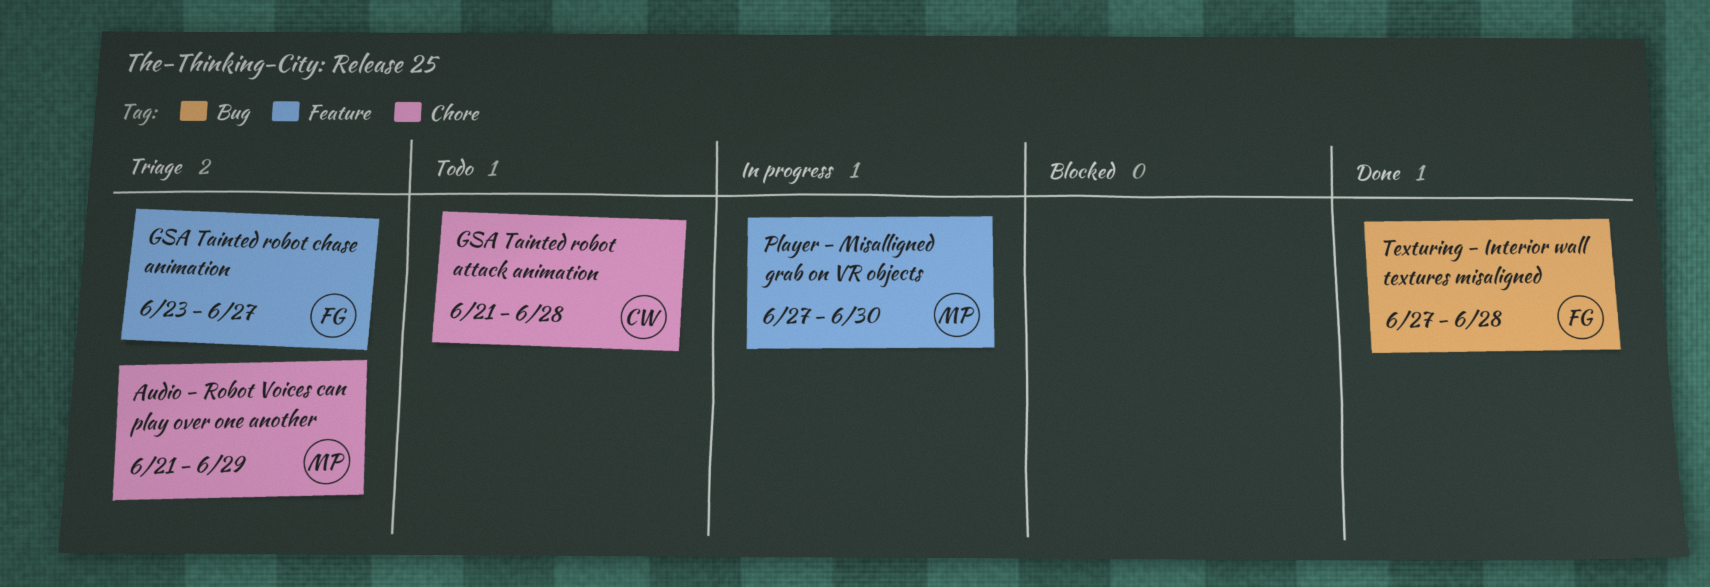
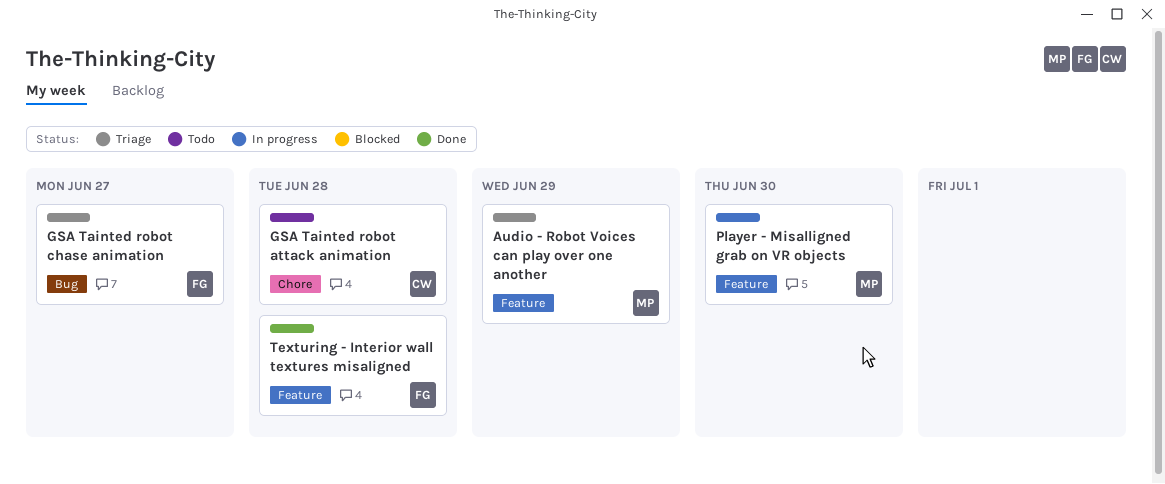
Audio - Robot Voices can play over one another, label: Chore -> Feature
GSA Tainted robot chase animation, label: Feature -> Bug
Texturing - Interior wall textures misaligned, label: Bug -> Feature

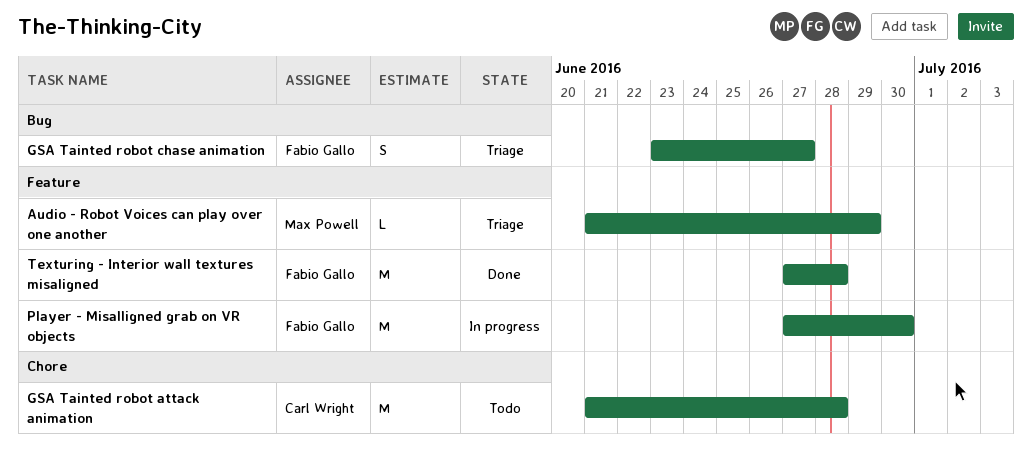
Player - Misalligned grab on VR objects, owner: Max Powell -> Fabio Gallo

